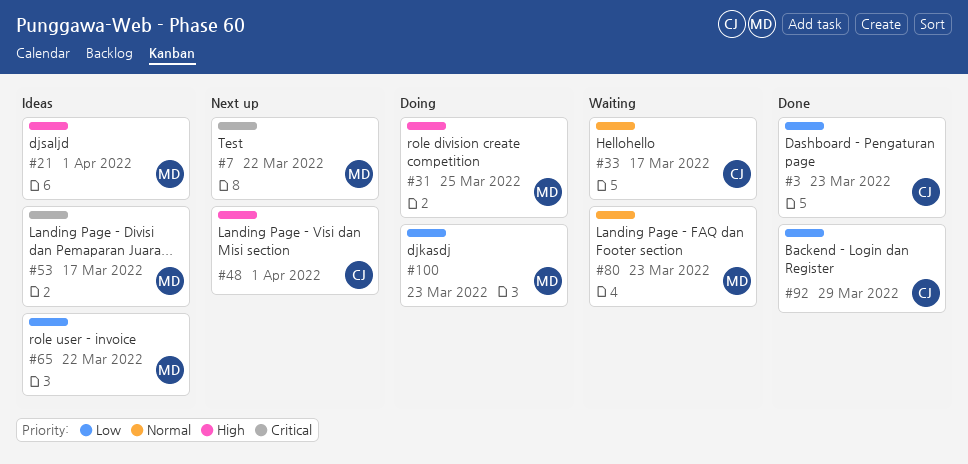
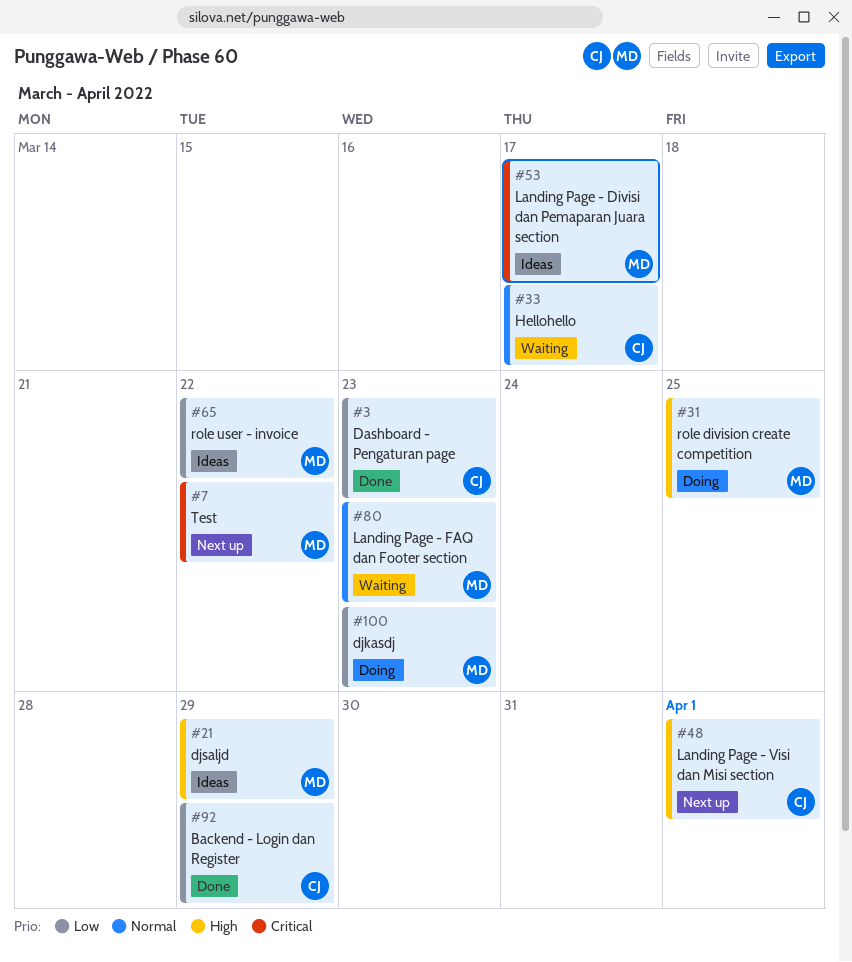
#21, due: Apr 1 -> Mar 29

